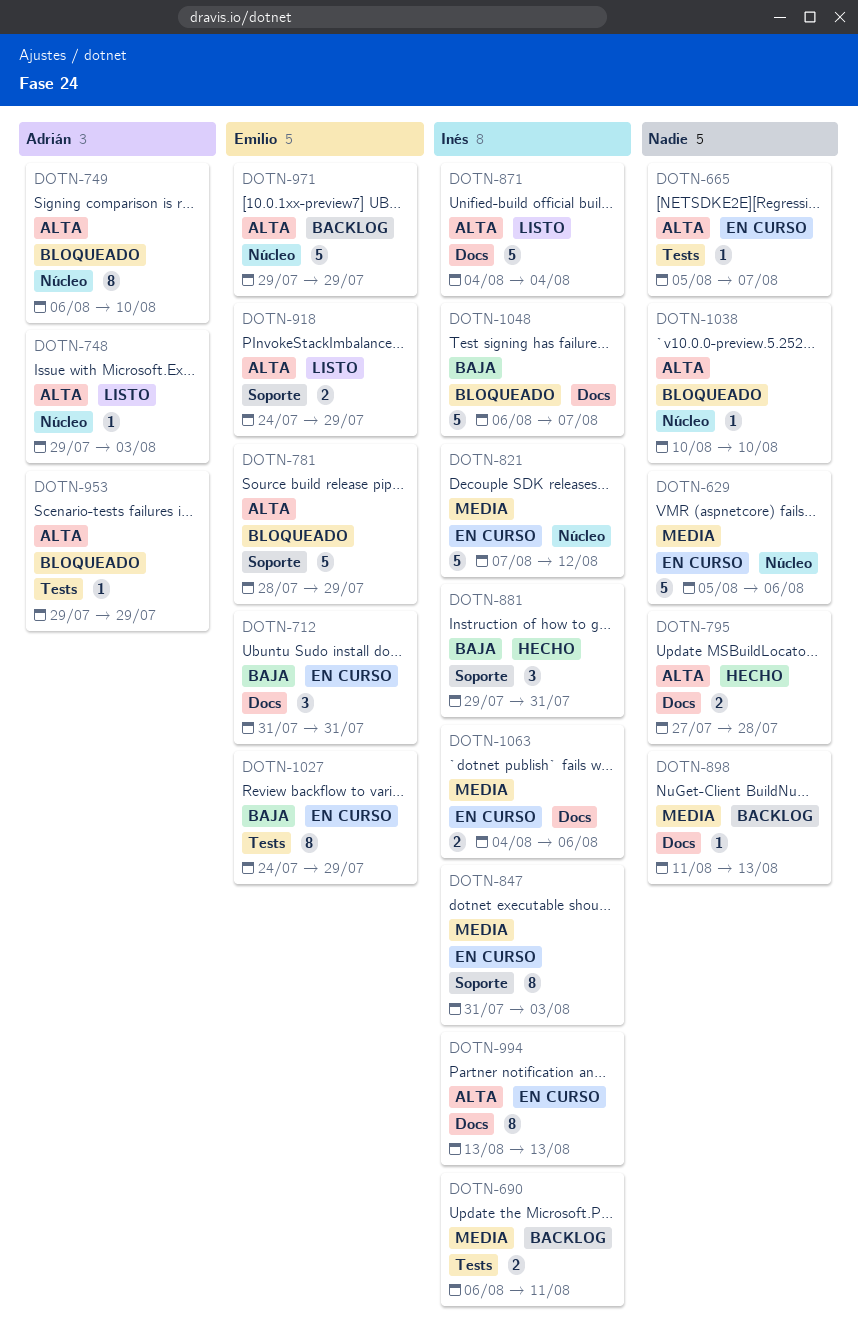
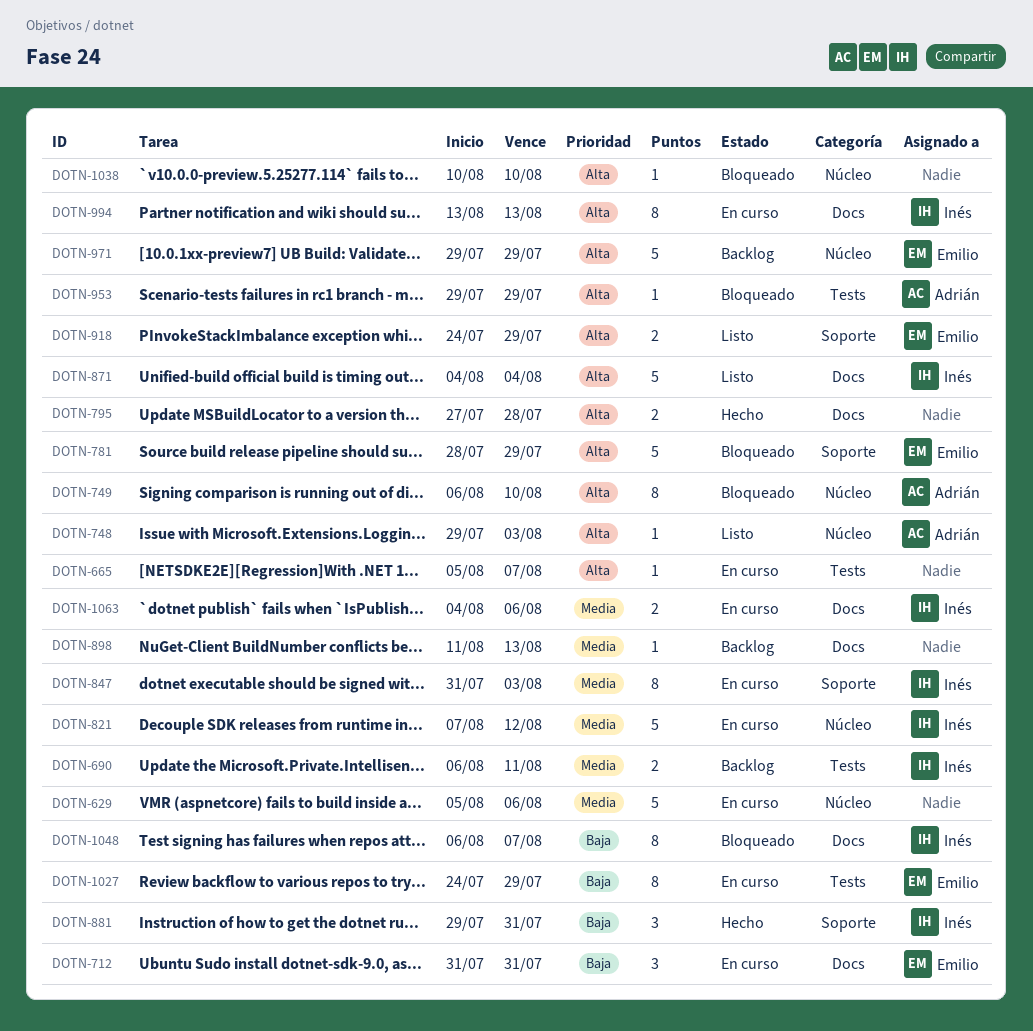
DOTN-1048, estimate: 5 -> 8

